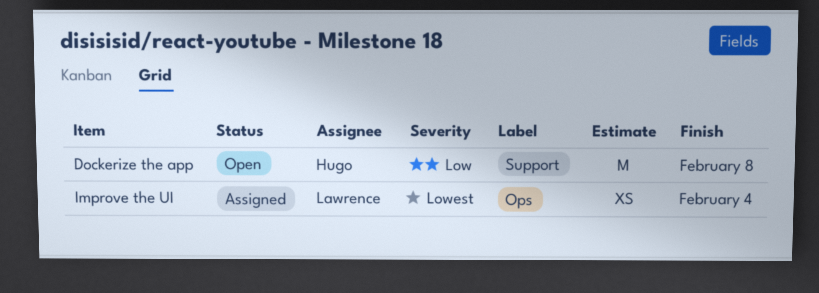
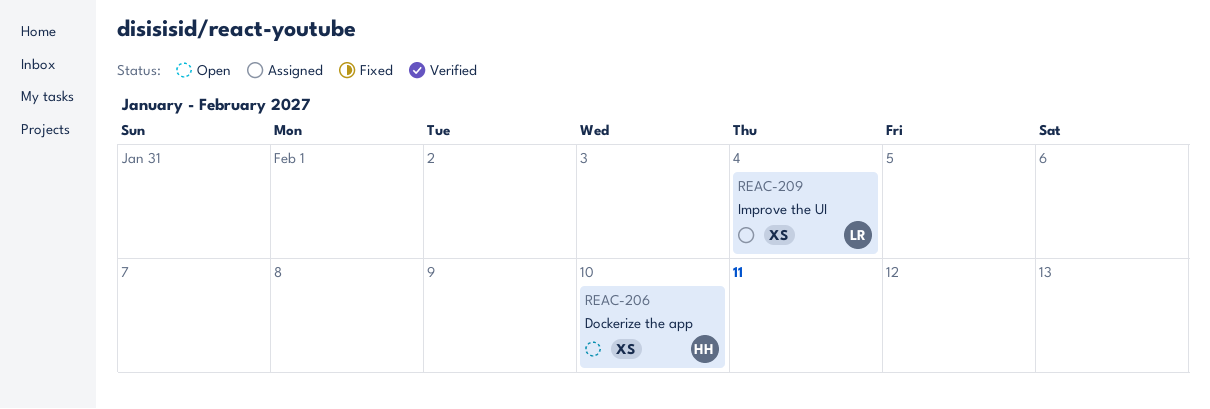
Dockerize the app, estimate: M -> XS
Dockerize the app, due: Feb 8 -> Feb 10

